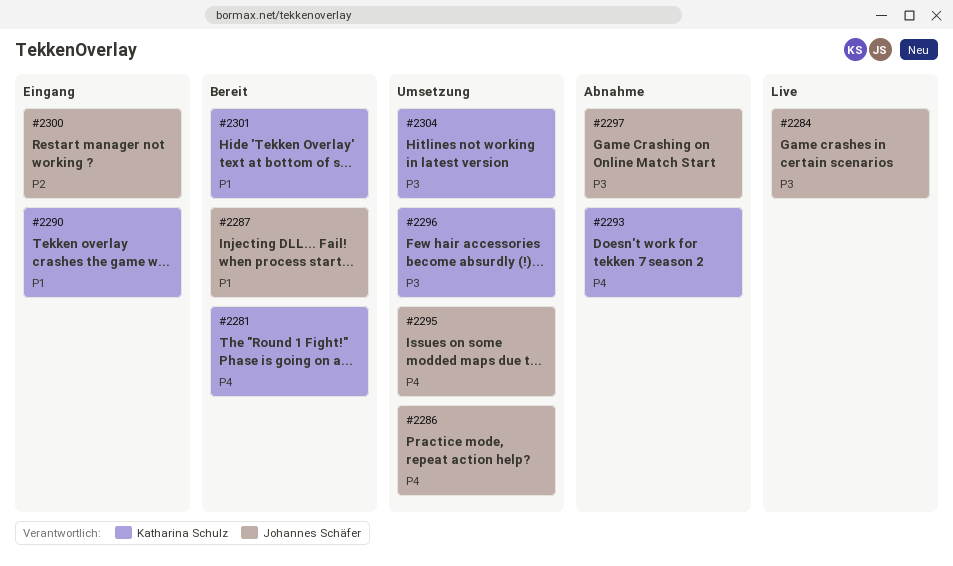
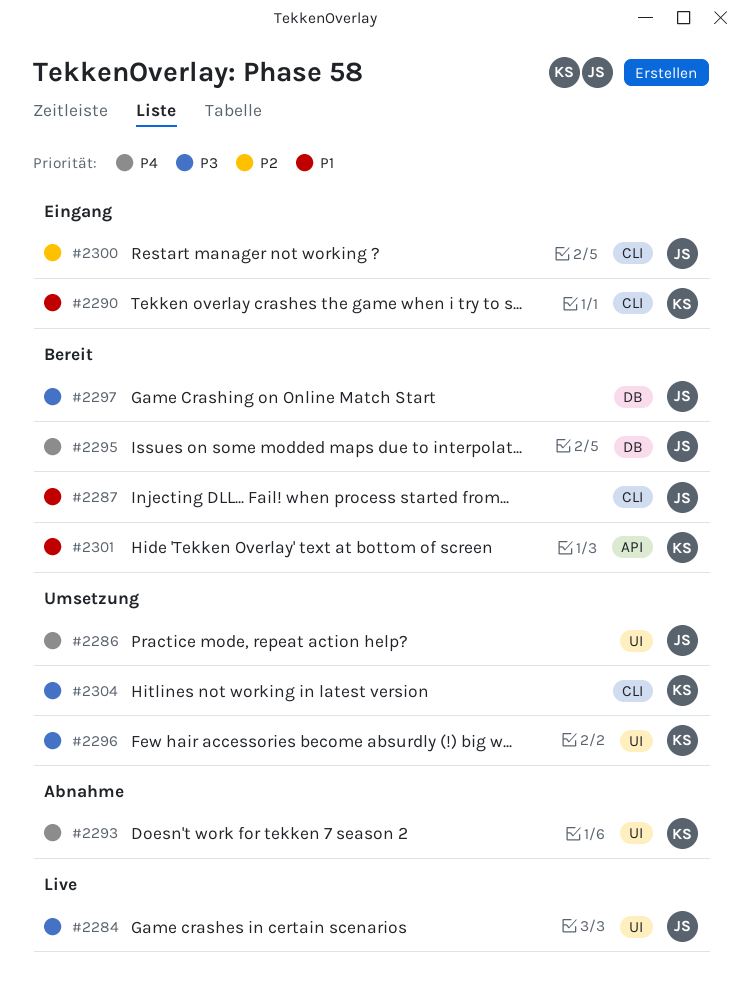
#2281: present -> none
#2295, status: Umsetzung -> Bereit
#2297, status: Abnahme -> Bereit

